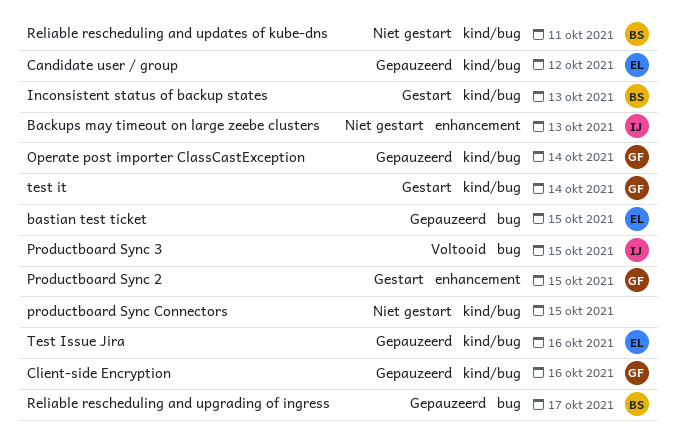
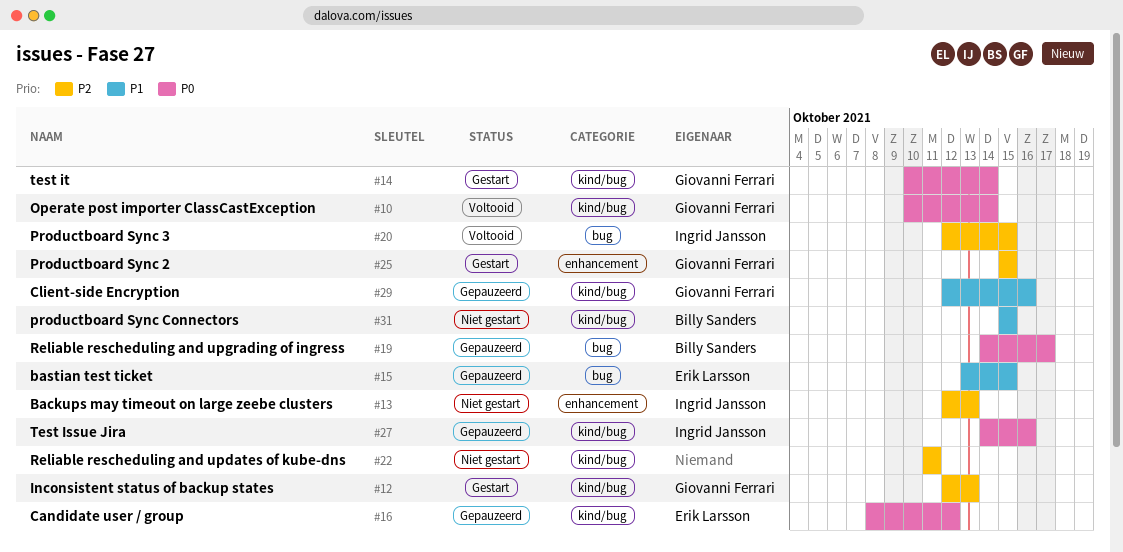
Inconsistent status of backup states, owner: Billy Sanders -> Giovanni Ferrari
Operate post importer ClassCastException, status: Gepauzeerd -> Voltooid
productboard Sync Connectors, owner: none -> Billy Sanders
Reliable rescheduling and updates of kube-dns, owner: Billy Sanders -> none
Test Issue Jira, owner: Erik Larsson -> Ingrid Jansson

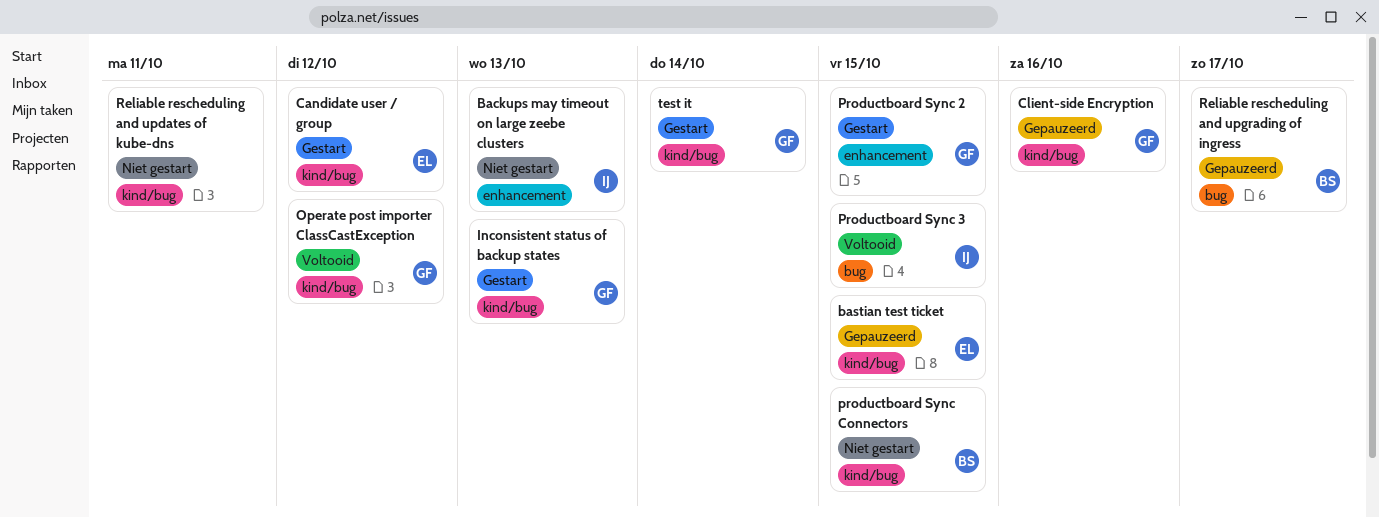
bastian test ticket, label: bug -> kind/bug
Candidate user / group, status: Gepauzeerd -> Gestart
Operate post importer ClassCastException, due: Oct 14 -> Oct 12
Test Issue Jira: present -> none

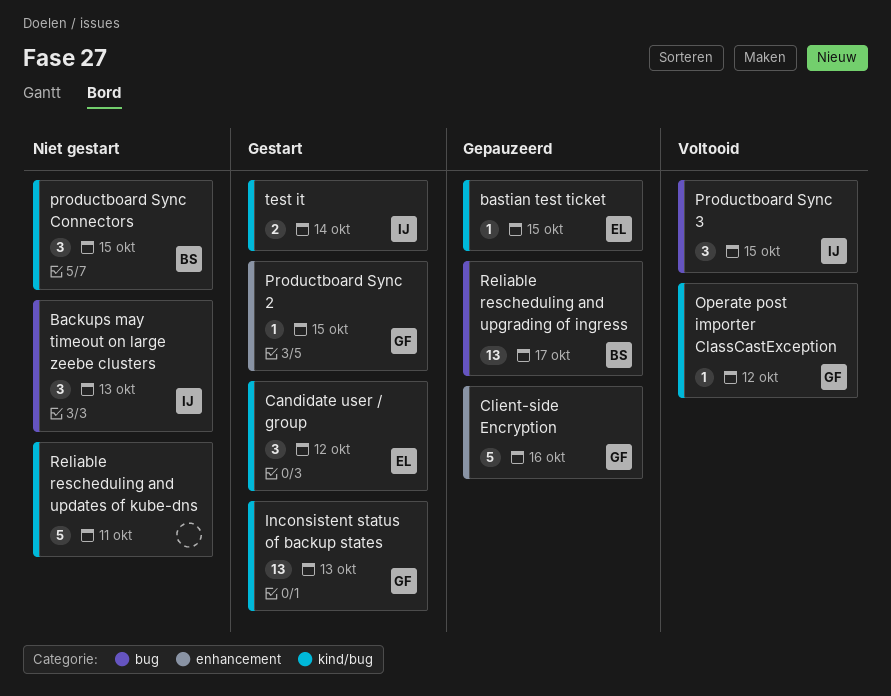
Backups may timeout on large zeebe clusters, label: enhancement -> bug
Client-side Encryption, label: kind/bug -> enhancement
test it, owner: GF -> IJ

